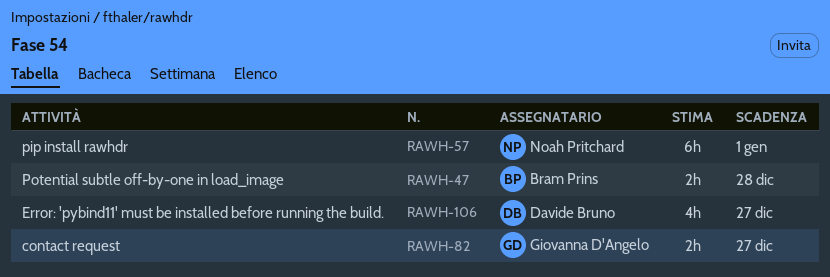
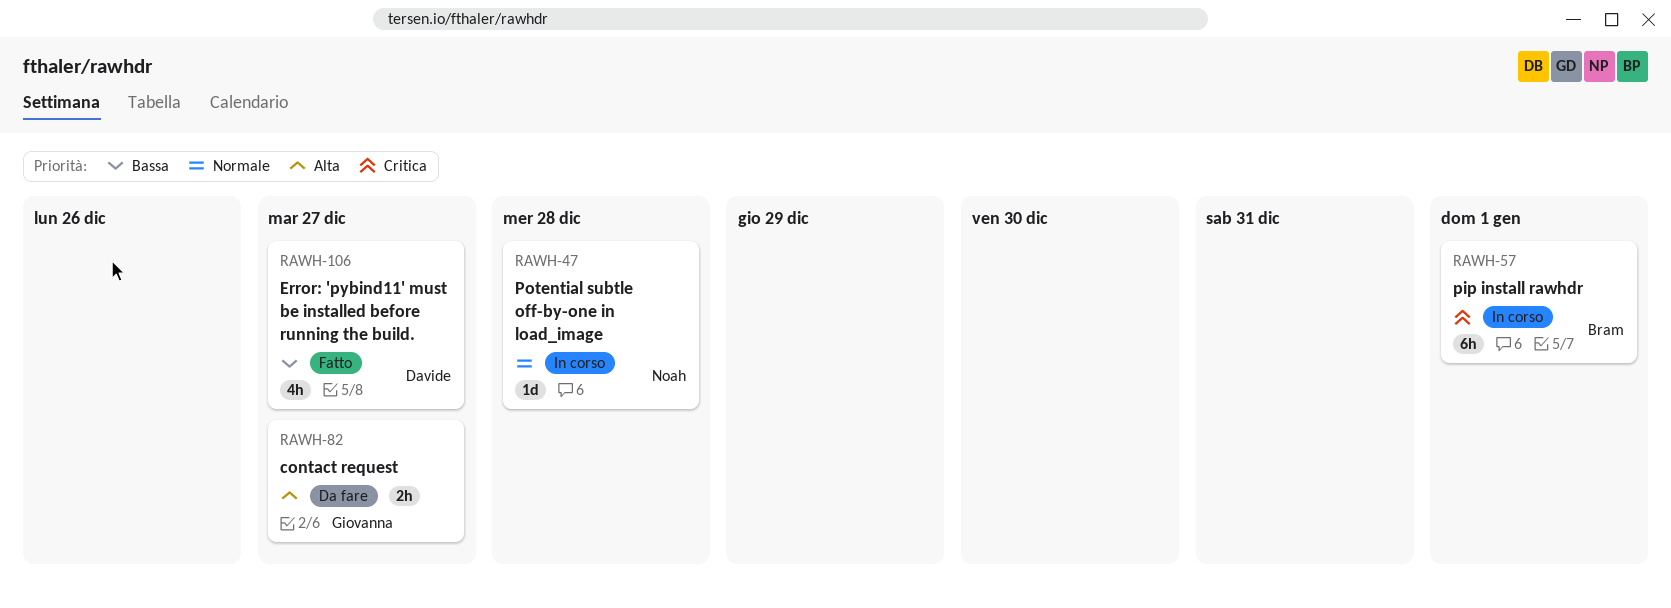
RAWH-47, owner: Bram Prins -> Noah Pritchard
RAWH-47, estimate: 2h -> 1d
RAWH-57, owner: Noah Pritchard -> Bram Prins

